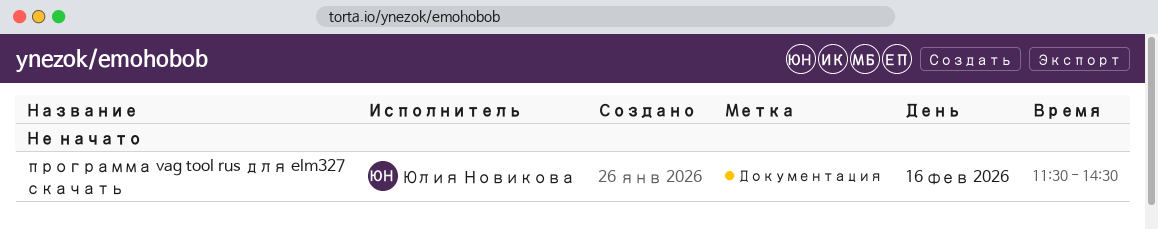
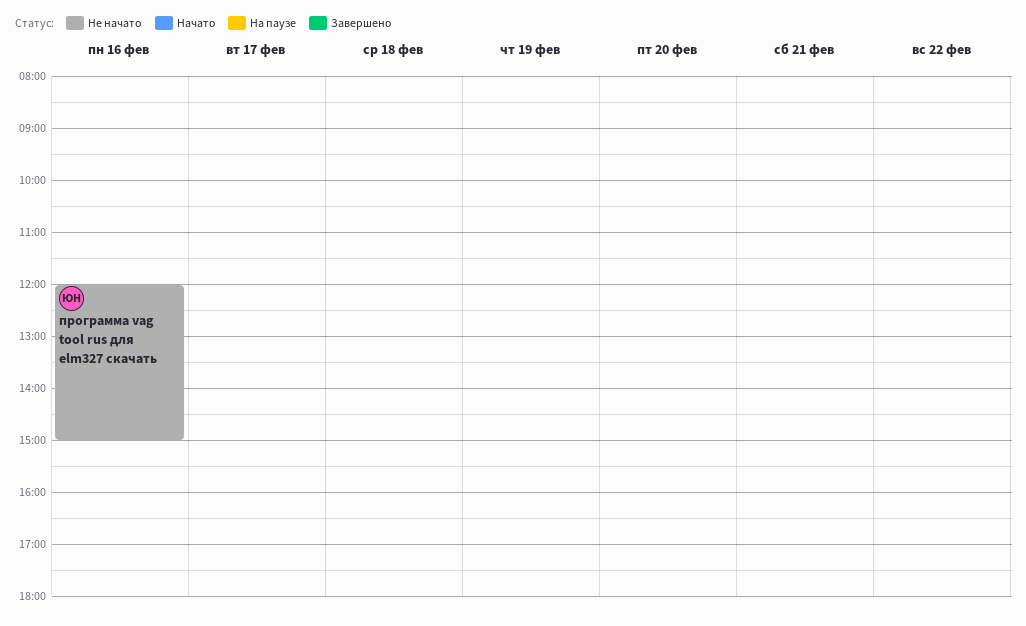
программа vag tool rus для elm327 скачать, begins: 11:30 -> 12:00
программа vag tool rus для elm327 скачать, ends: 14:30 -> 15:00

